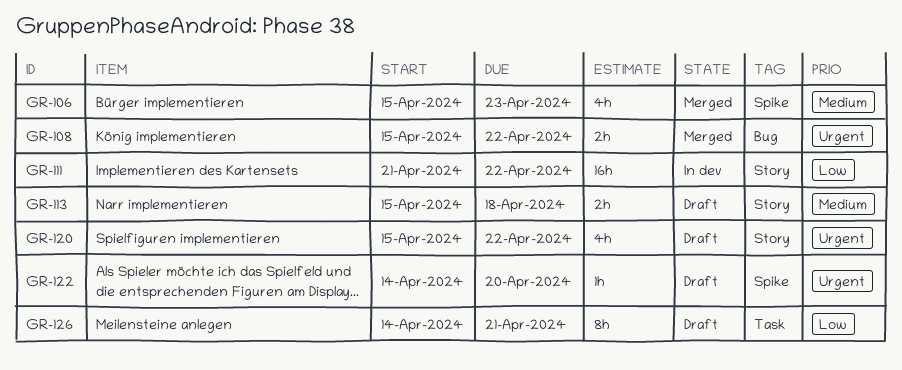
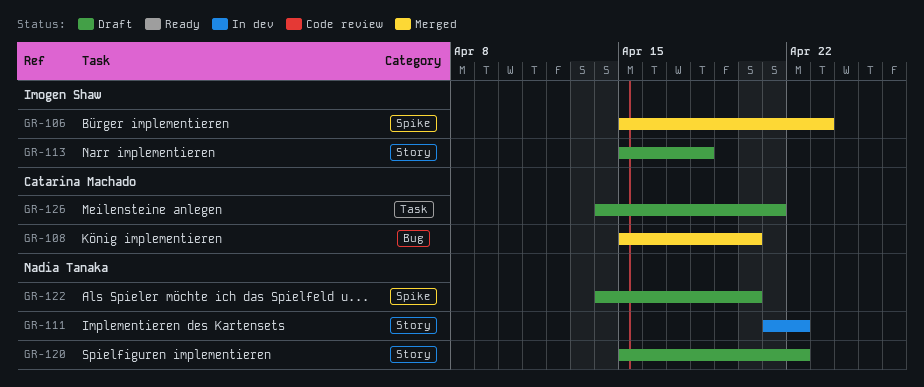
GR-108, due: Apr 22 -> Apr 20

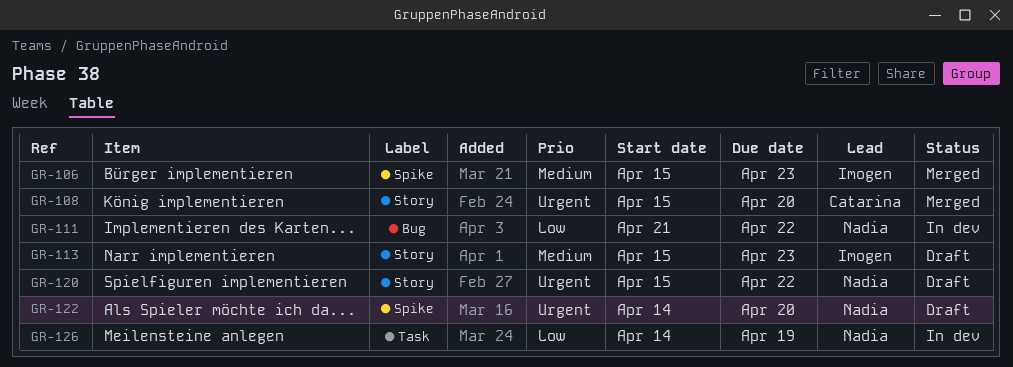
GR-108, label: Bug -> Story
GR-111, label: Story -> Bug
GR-113, due: Apr 18 -> Apr 23
GR-126, status: Draft -> In dev
GR-126, owner: Catarina Machado -> Nadia Tanaka
GR-126, due: Apr 21 -> Apr 19

